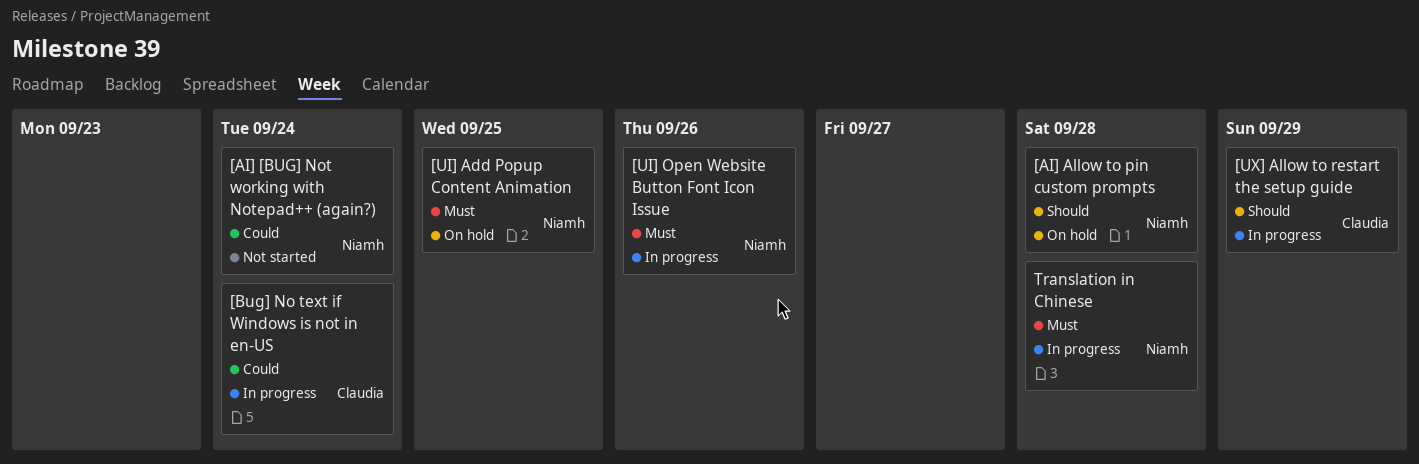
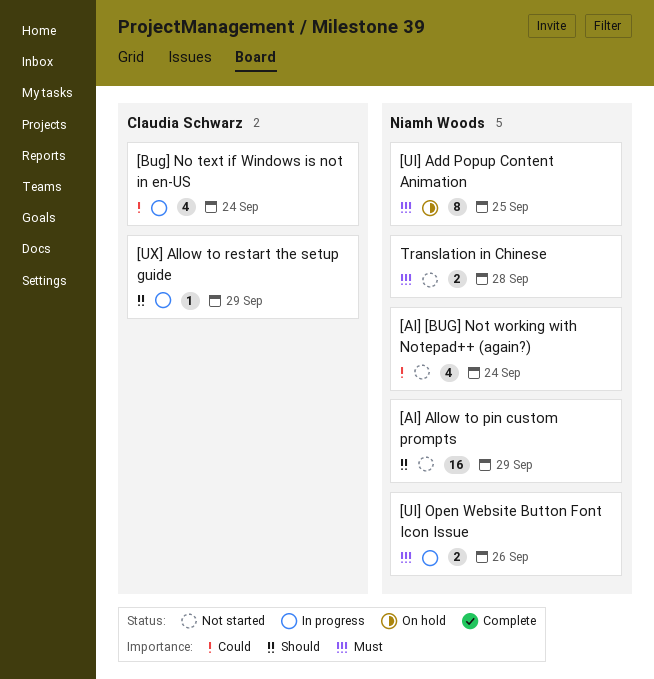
[AI] Allow to pin custom prompts, status: On hold -> Not started
[AI] Allow to pin custom prompts, due: Sep 28 -> Sep 29
Translation in Chinese, status: In progress -> Not started

